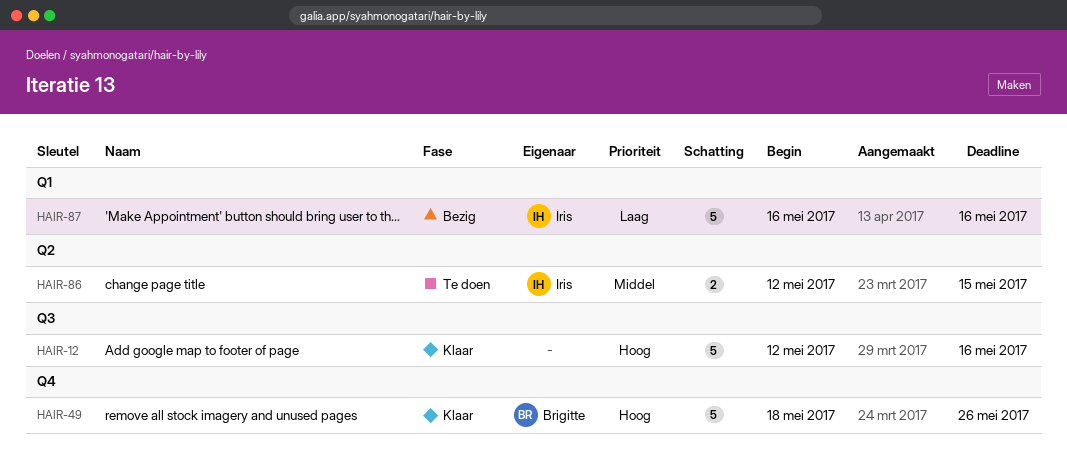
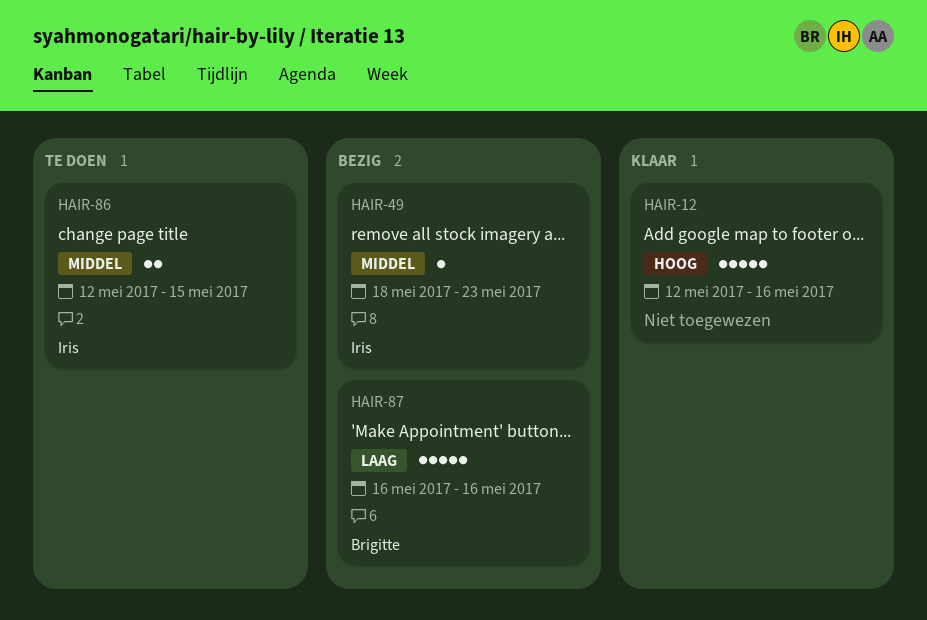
HAIR-49, status: Klaar -> Bezig
HAIR-49, owner: Brigitte -> Iris
HAIR-49, priority: Hoog -> Middel
HAIR-49, estimate: 5 -> 1
HAIR-49, due: May 26 -> May 23
HAIR-87, owner: Iris -> Brigitte

